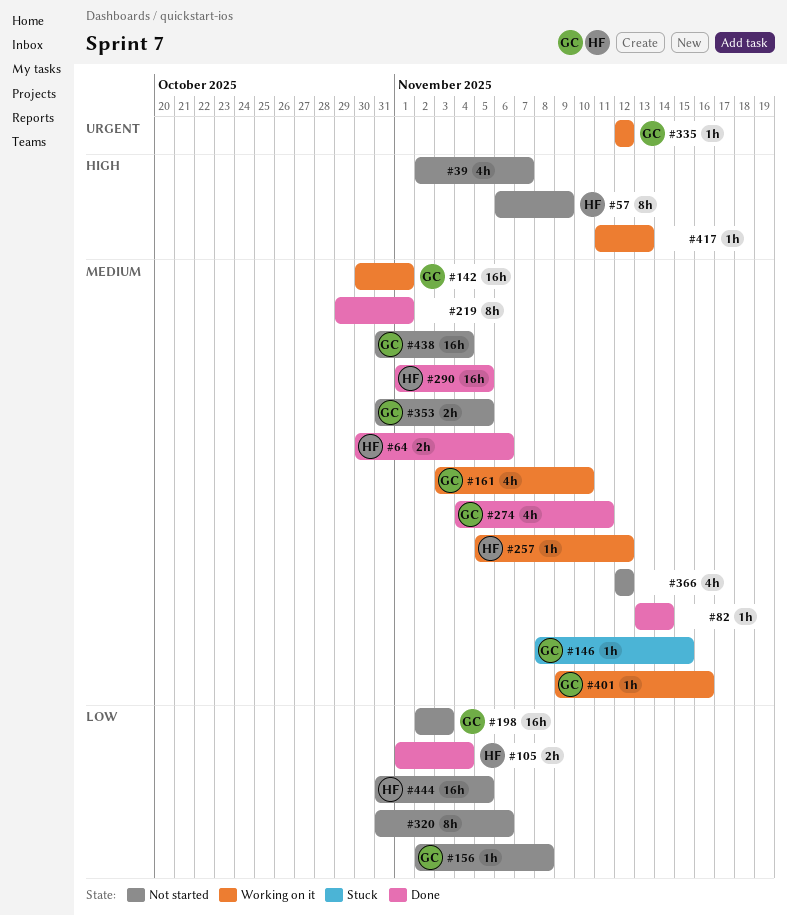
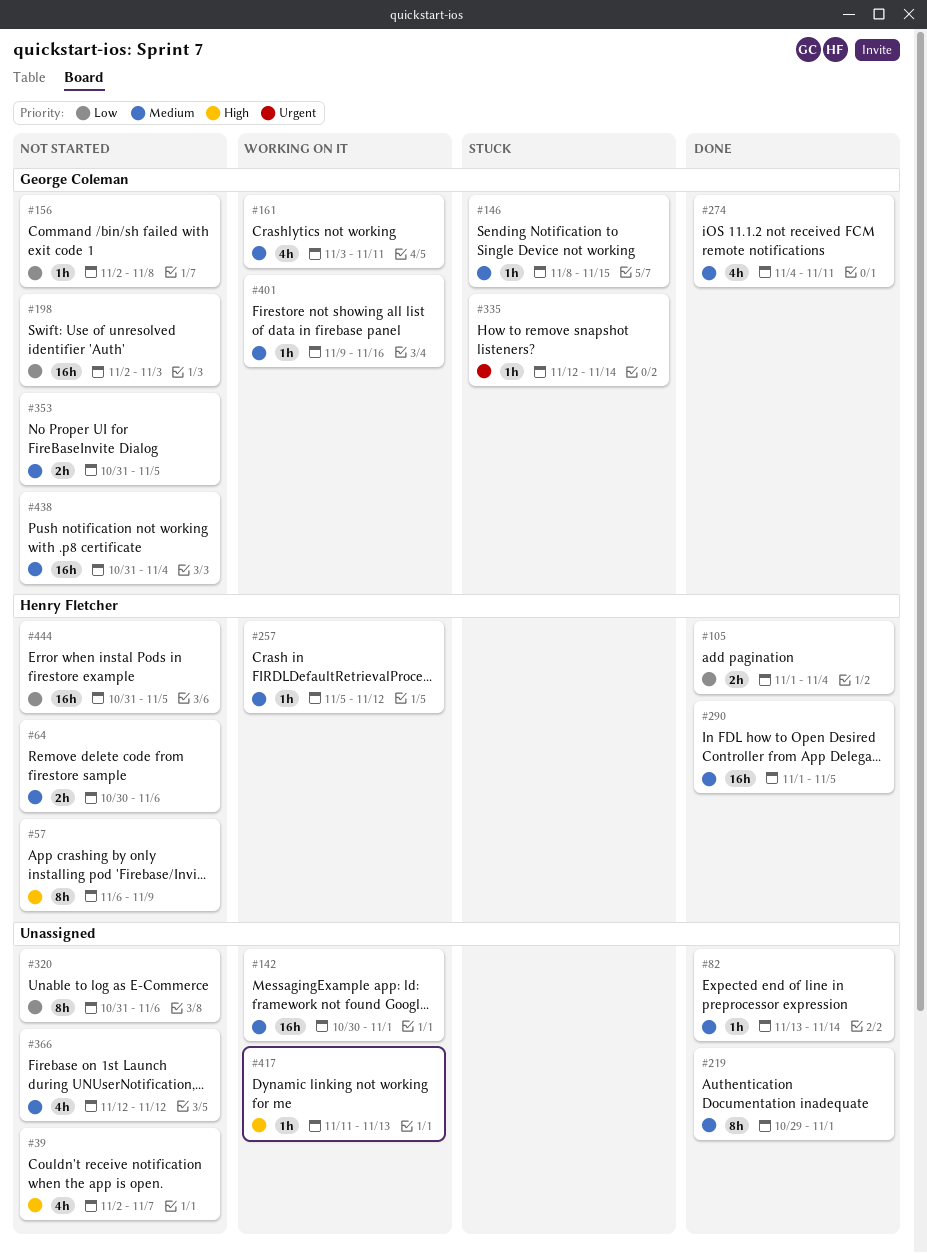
#64, status: Done -> Not started
#142, owner: George Coleman -> none
#161, due: Nov 10 -> Nov 11
#335, status: Working on it -> Stuck
#335, due: Nov 12 -> Nov 14

